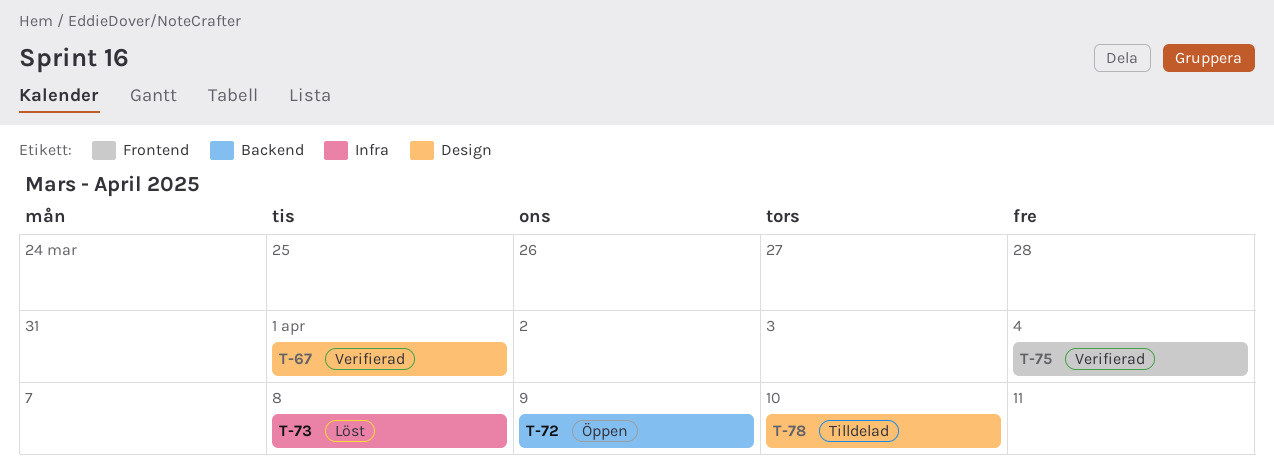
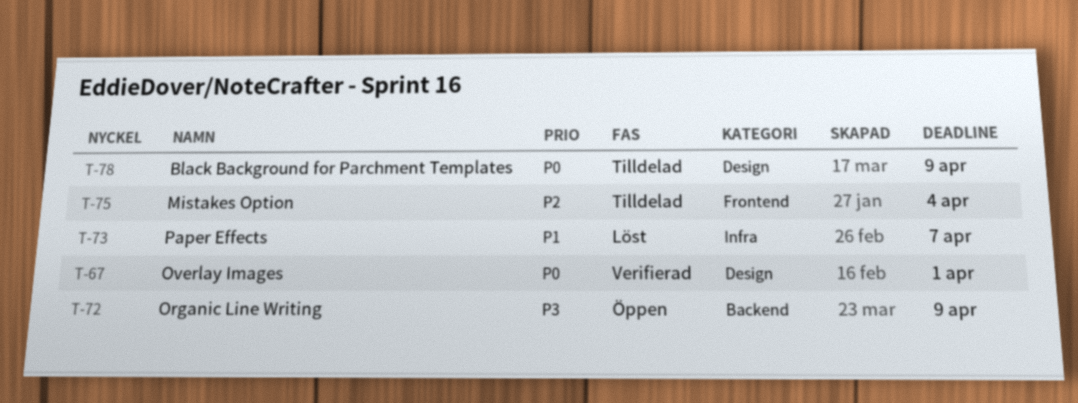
T-73, due: Apr 8 -> Apr 7
T-75, status: Verifierad -> Tilldelad
T-78, due: Apr 10 -> Apr 9

